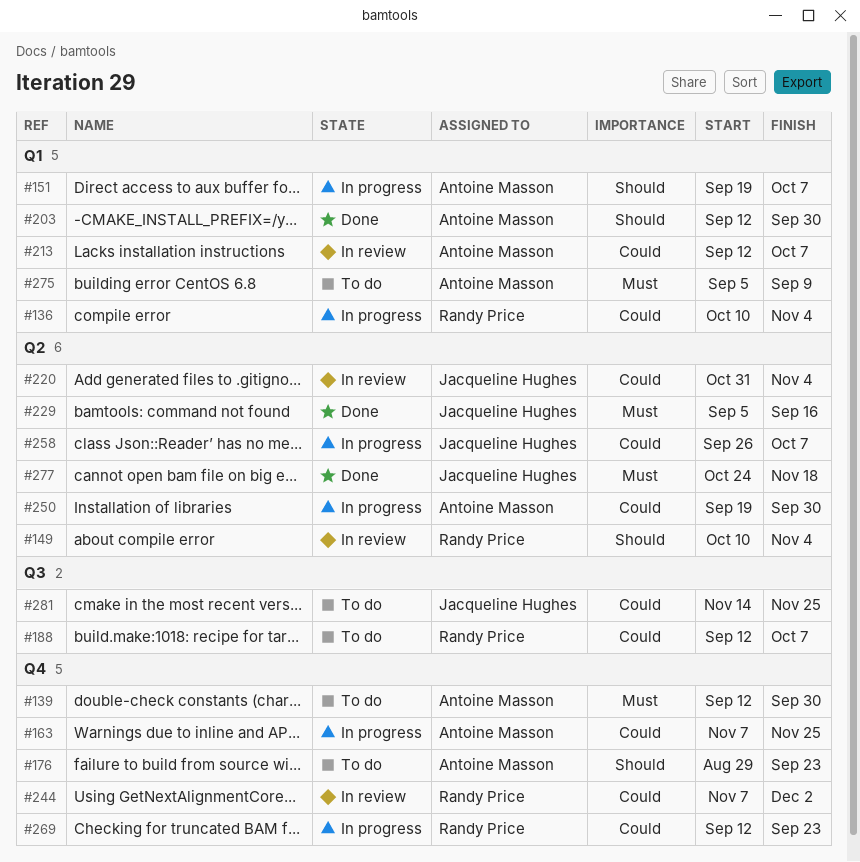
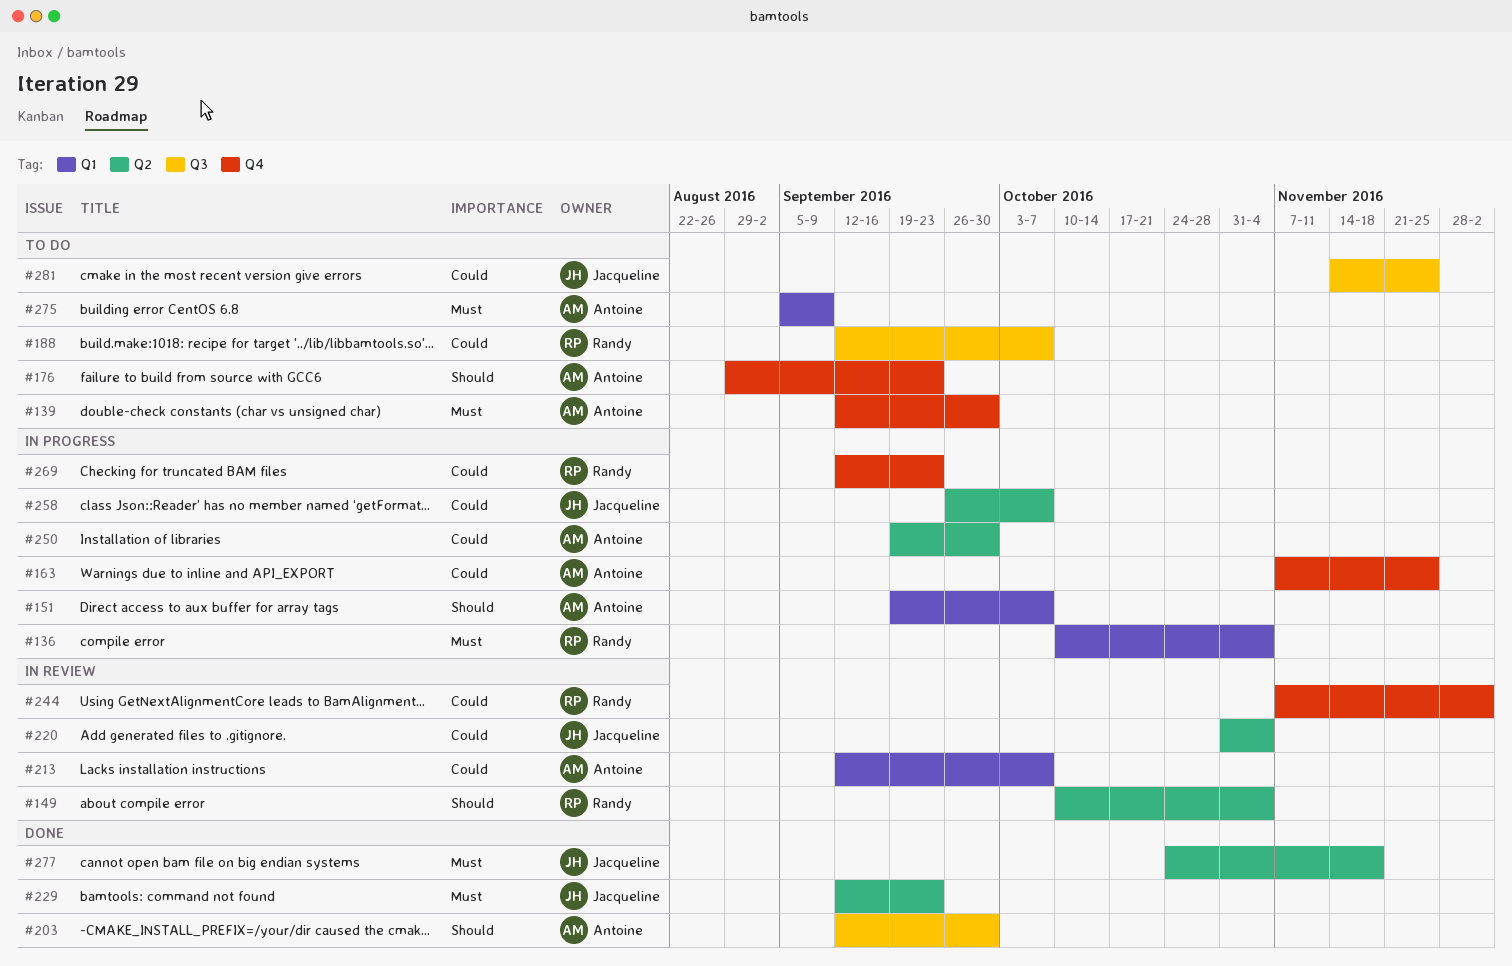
#136, priority: Could -> Must
#203, label: Q1 -> Q3
#229, start: Sep 5 -> Sep 12
#229, due: Sep 16 -> Sep 23

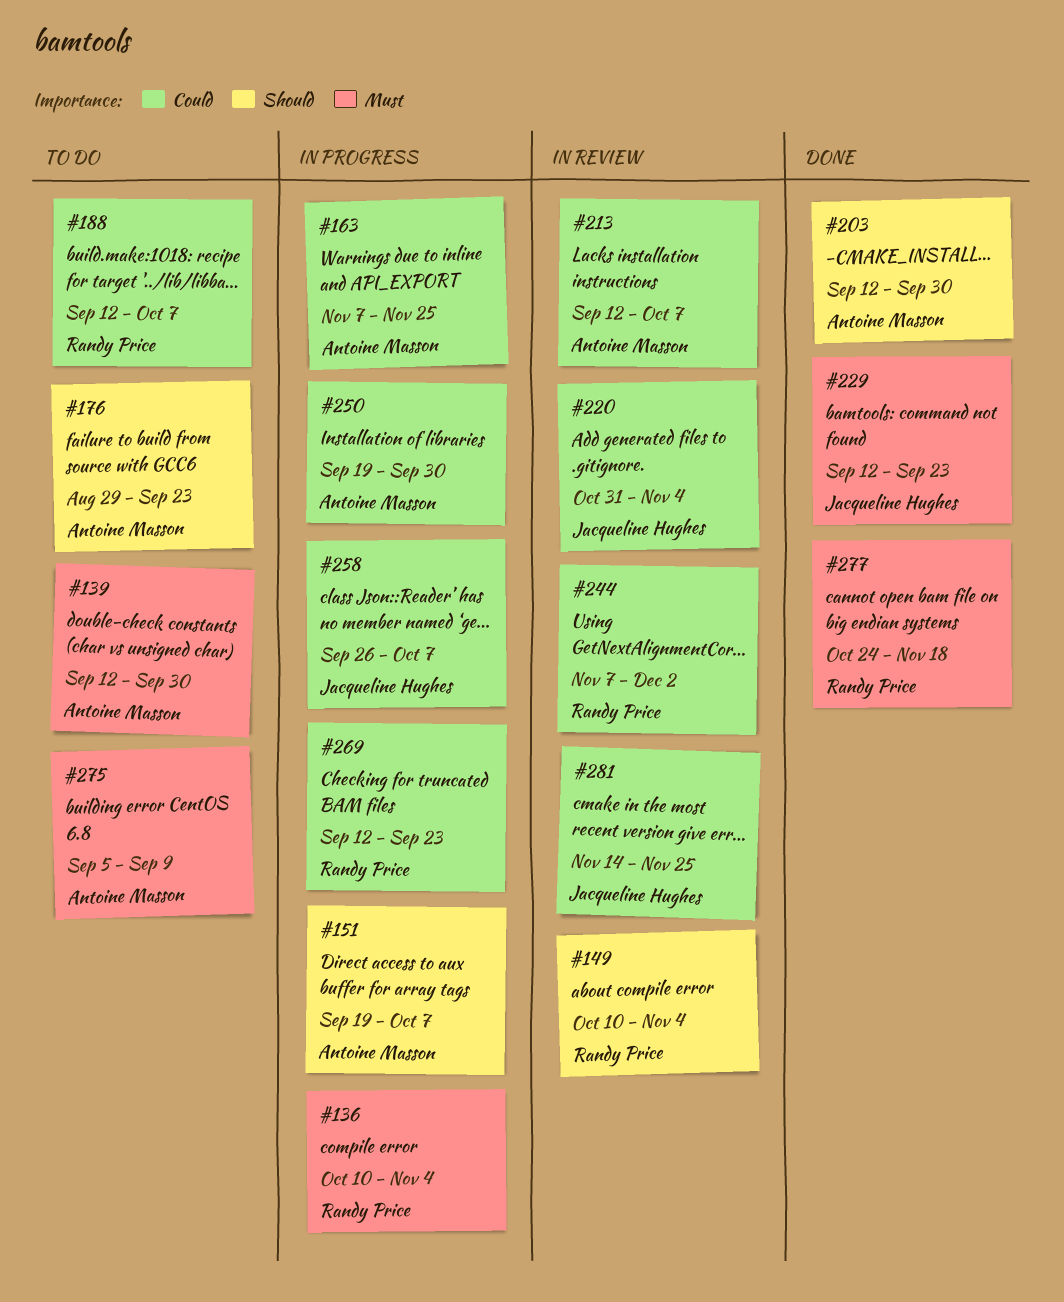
#277, owner: Jacqueline Hughes -> Randy Price
#281, status: To do -> In review

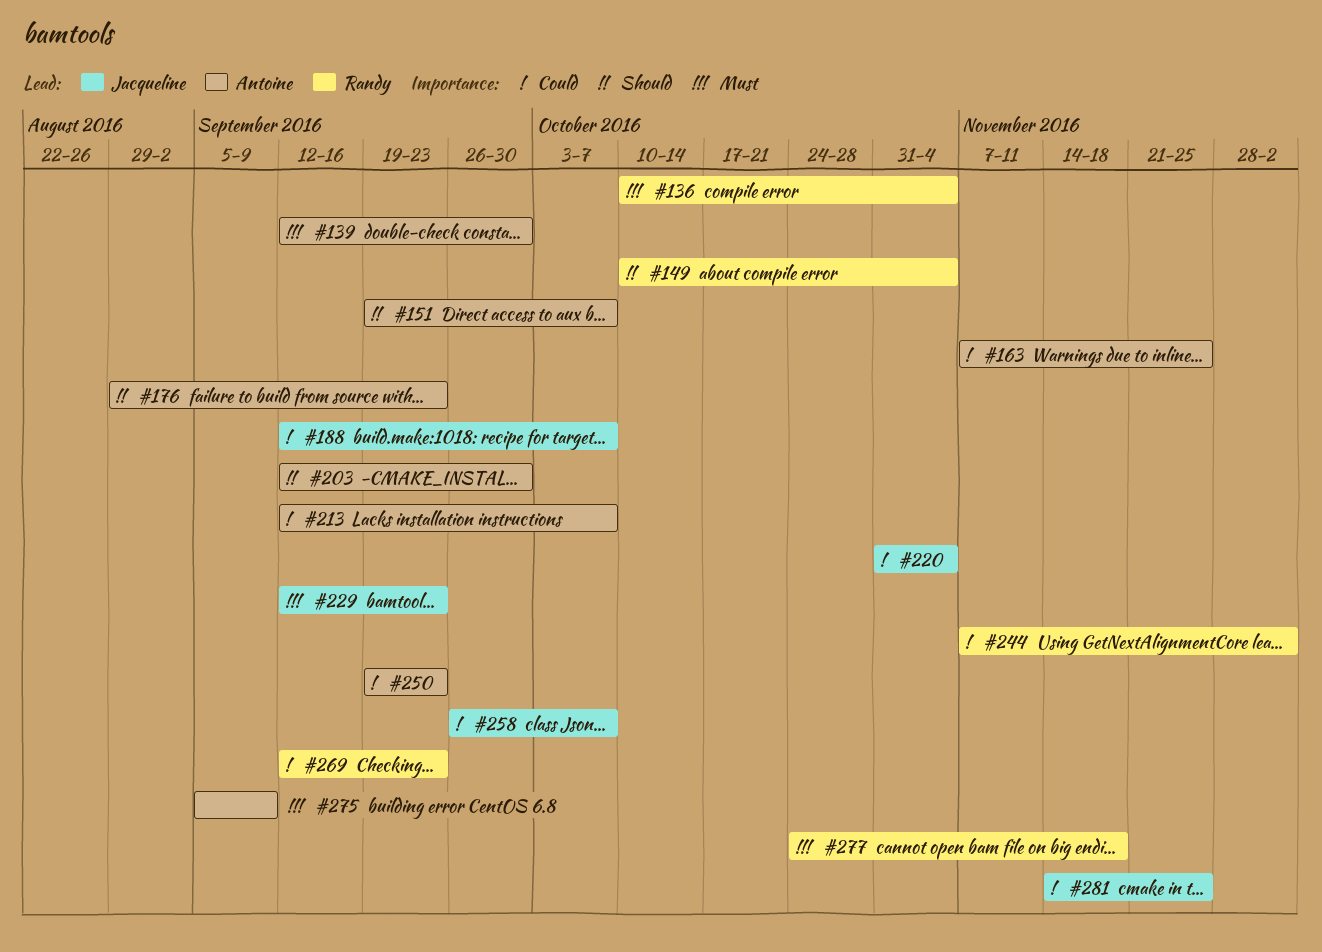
#188, owner: Randy Price -> Jacqueline Hughes
#250, due: Sep 30 -> Sep 23

